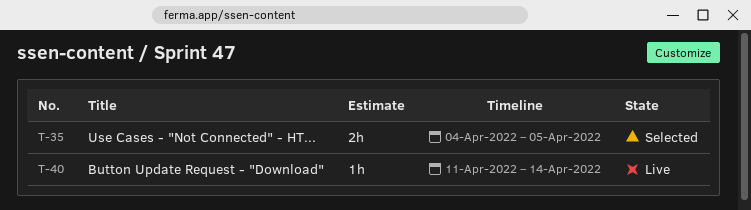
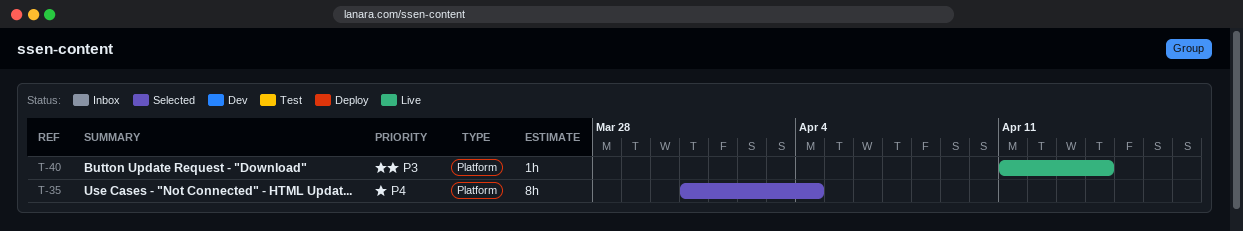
T-35, estimate: 2h -> 8h
T-35, start: Apr 4 -> Mar 31
T-35, due: Apr 5 -> Apr 4

